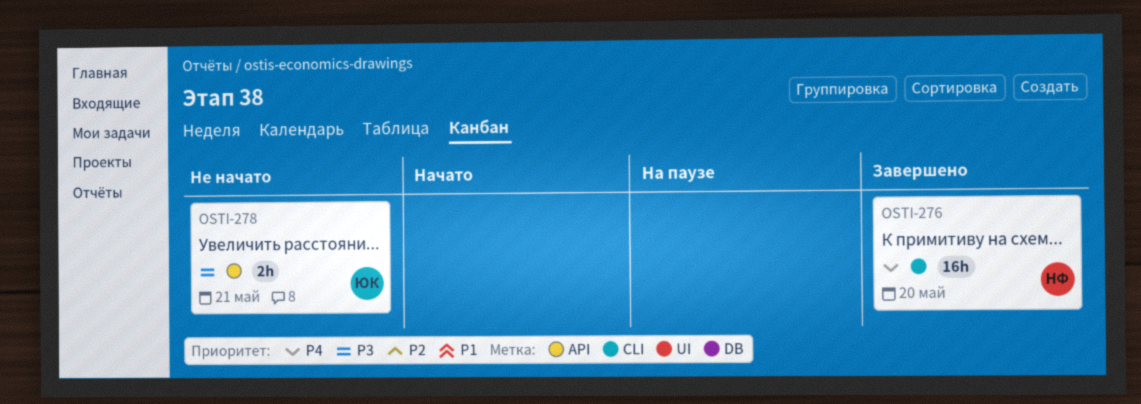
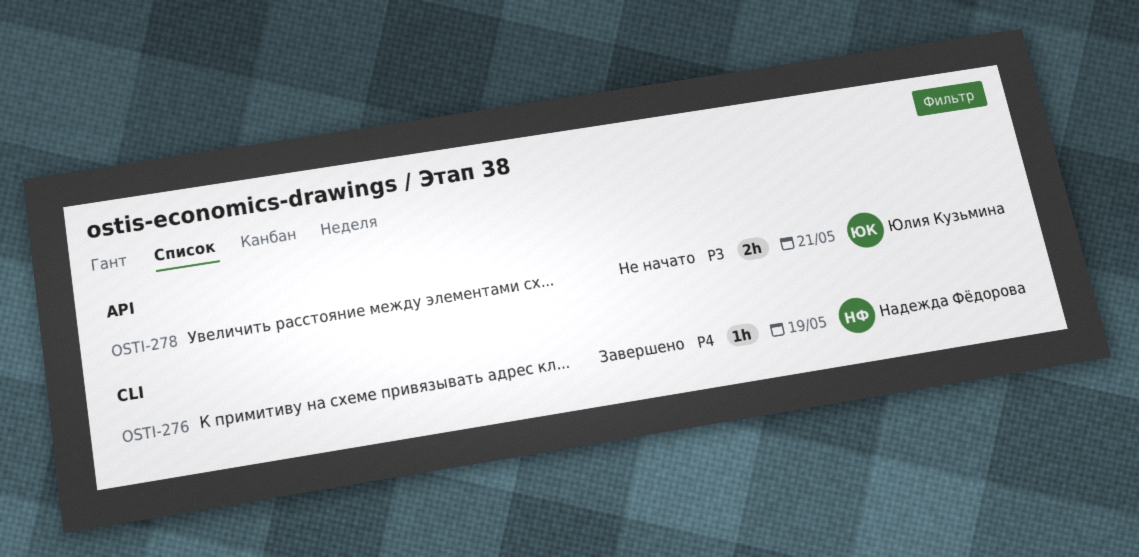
OSTI-276, estimate: 16h -> 1h
OSTI-276, due: May 20 -> May 19

